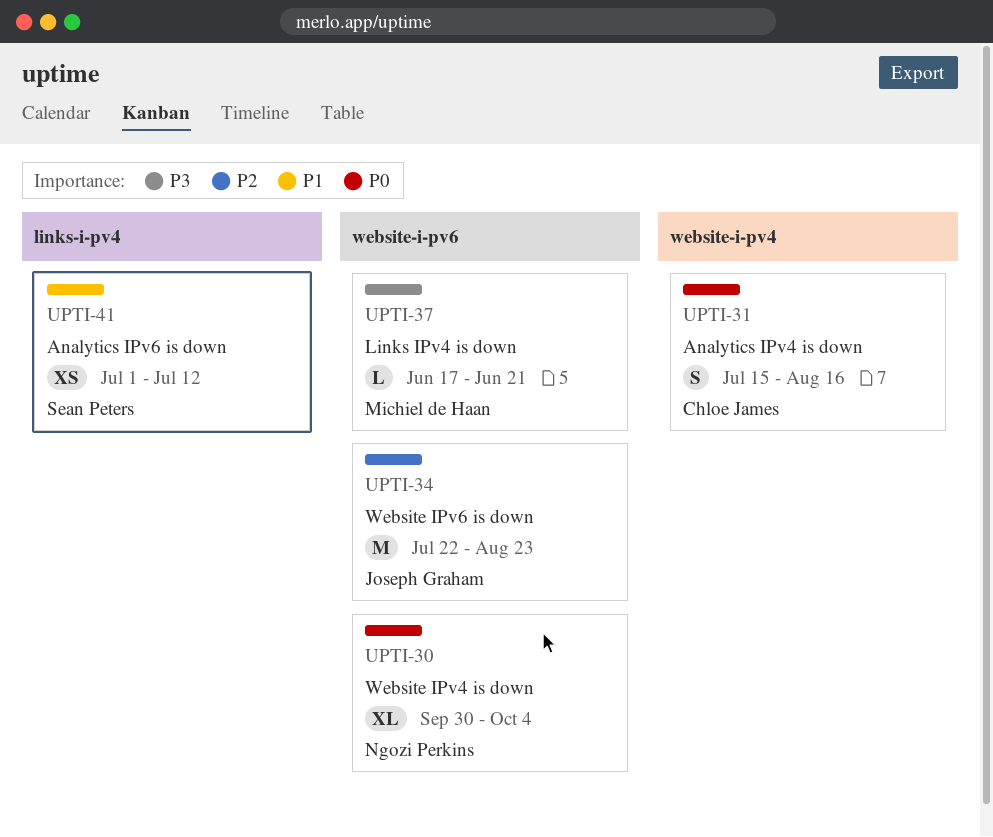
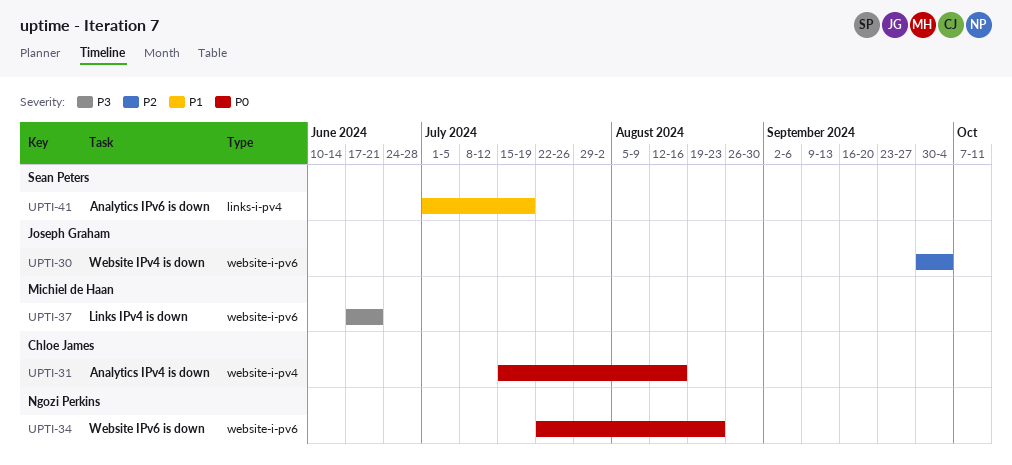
UPTI-30, owner: Ngozi Perkins -> Joseph Graham
UPTI-30, priority: P0 -> P2
UPTI-34, owner: Joseph Graham -> Ngozi Perkins
UPTI-34, priority: P2 -> P0
UPTI-41, due: Jul 12 -> Jul 19

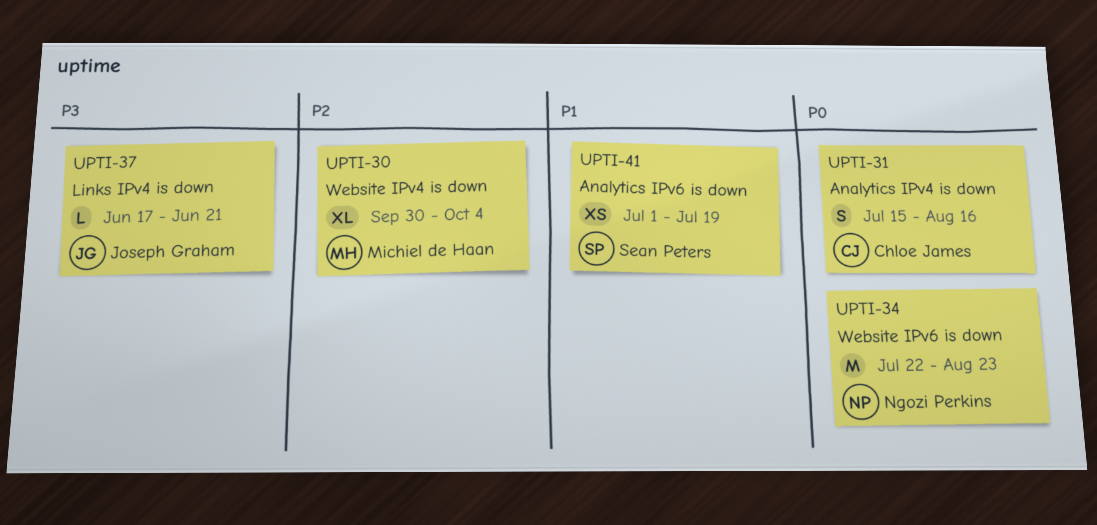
UPTI-30, owner: Joseph Graham -> Michiel de Haan
UPTI-37, owner: Michiel de Haan -> Joseph Graham

